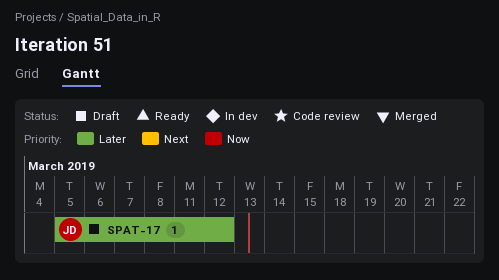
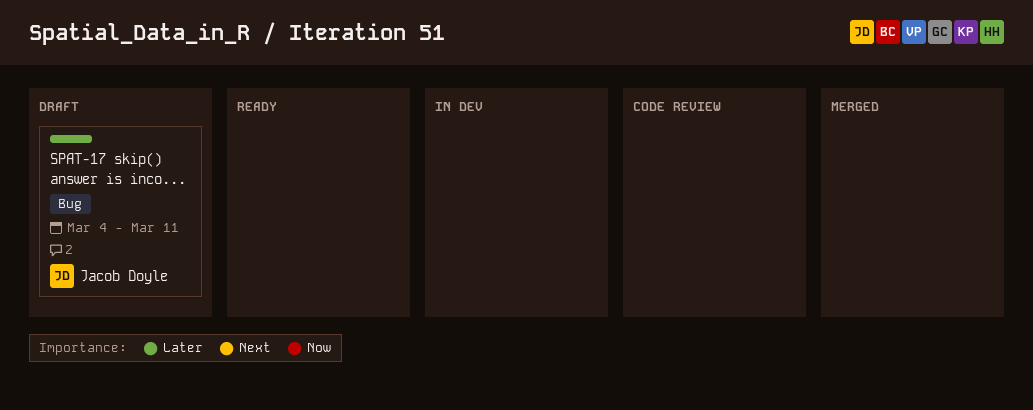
SPAT-17, start: Mar 5 -> Mar 4
SPAT-17, due: Mar 12 -> Mar 11

